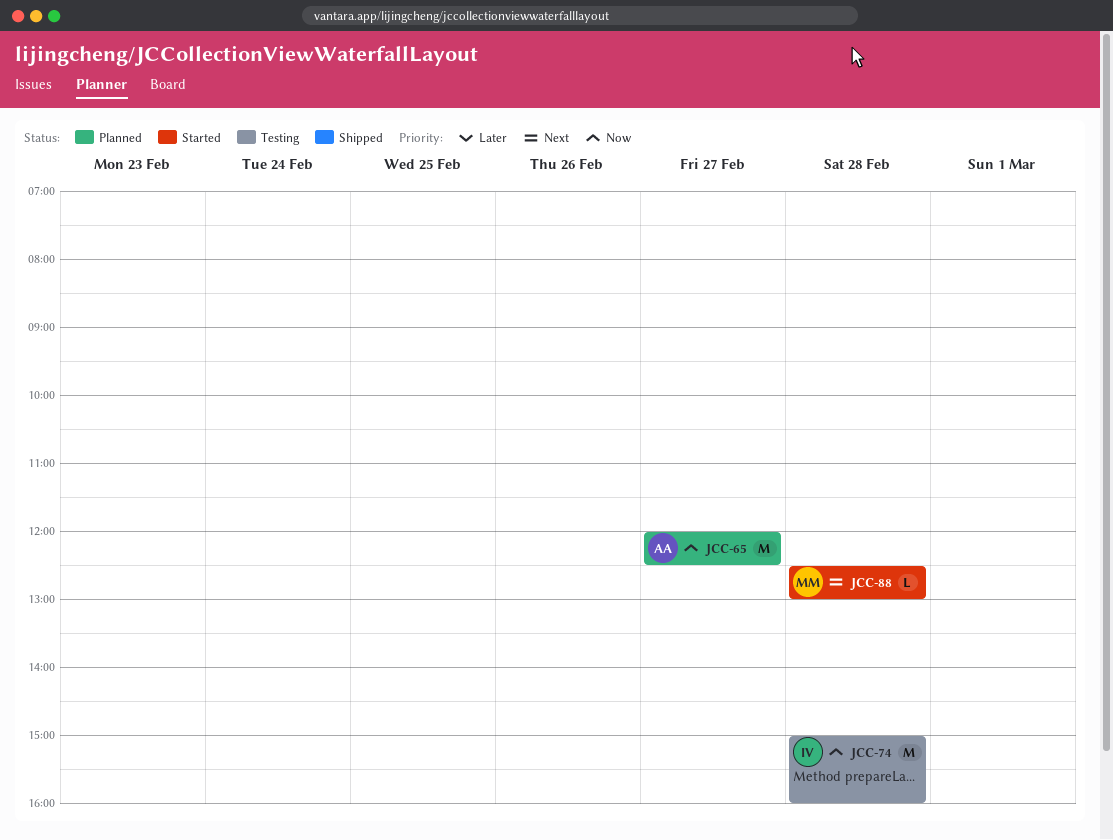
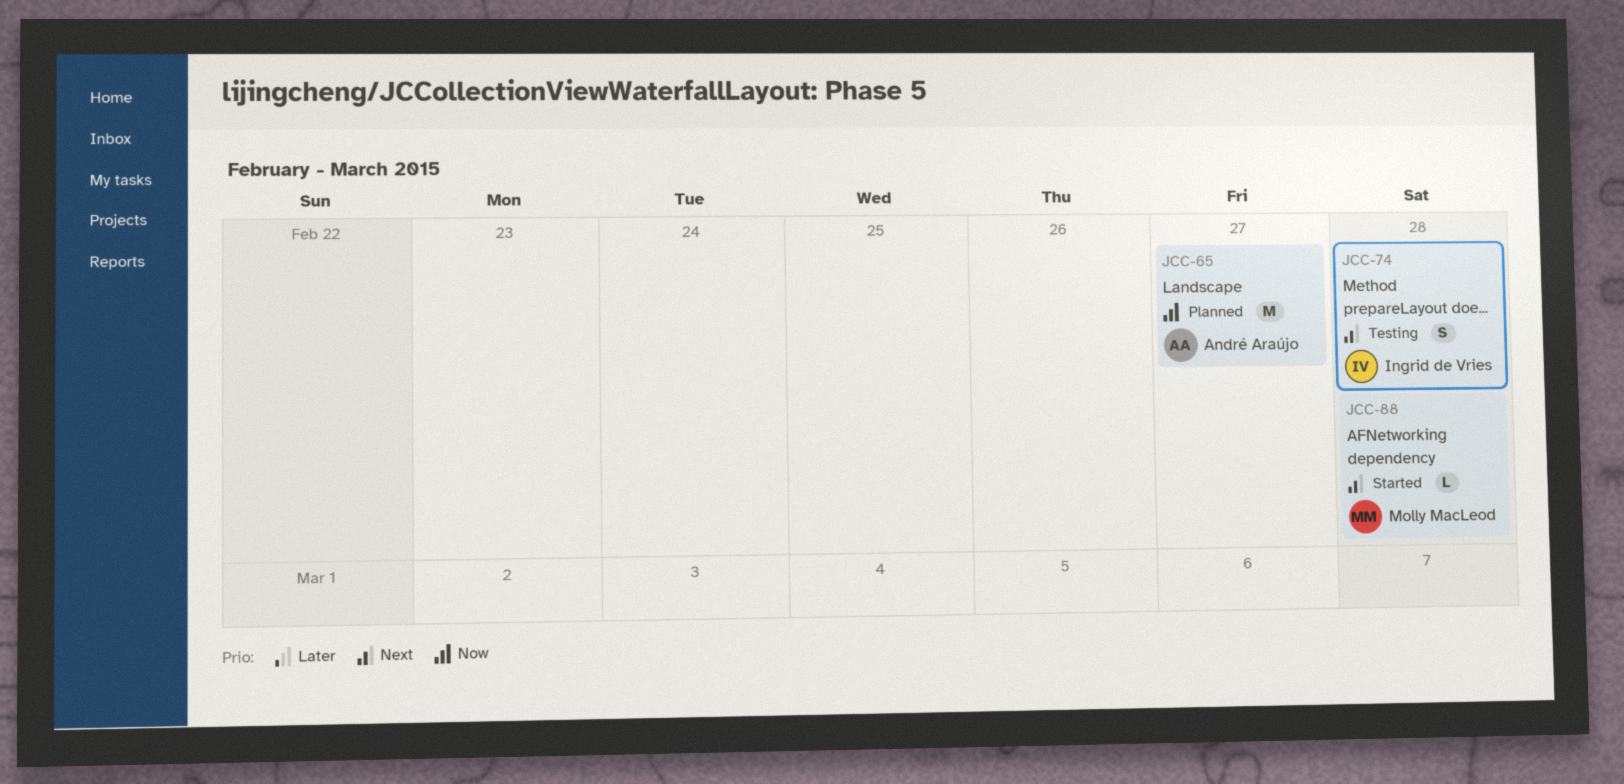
JCC-74, priority: Now -> Next
JCC-74, estimate: M -> S

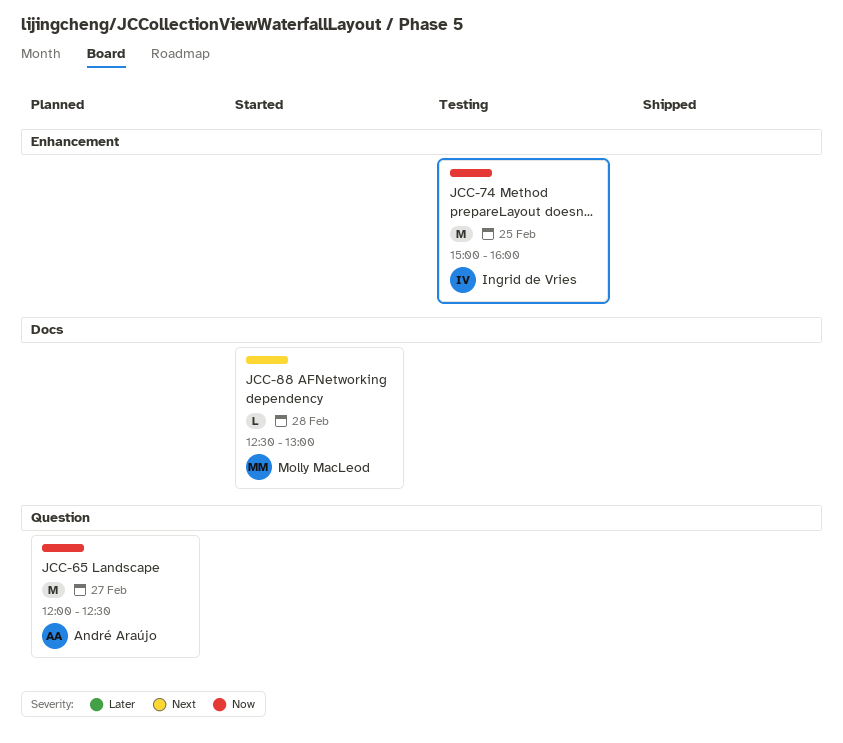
JCC-74, priority: Next -> Now
JCC-74, estimate: S -> M
JCC-74, day: Feb 28 -> Feb 25

